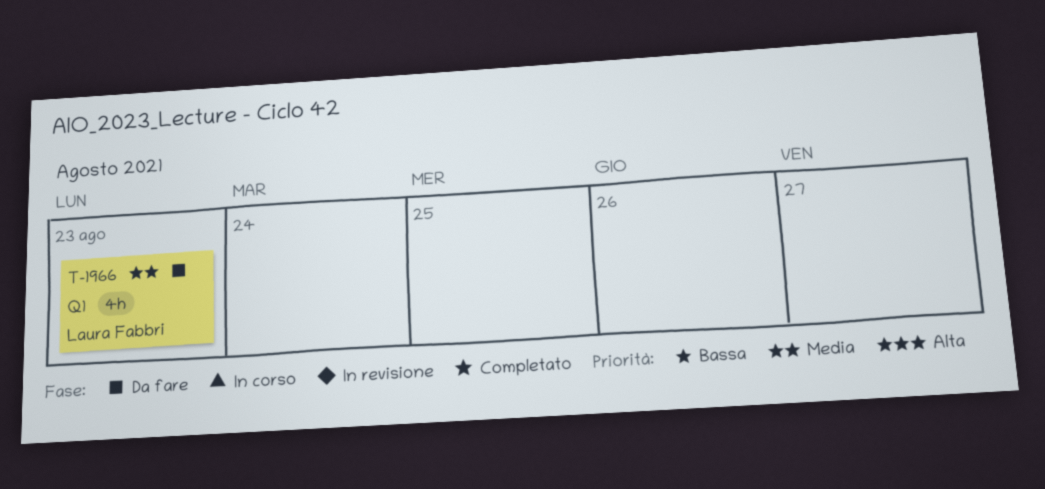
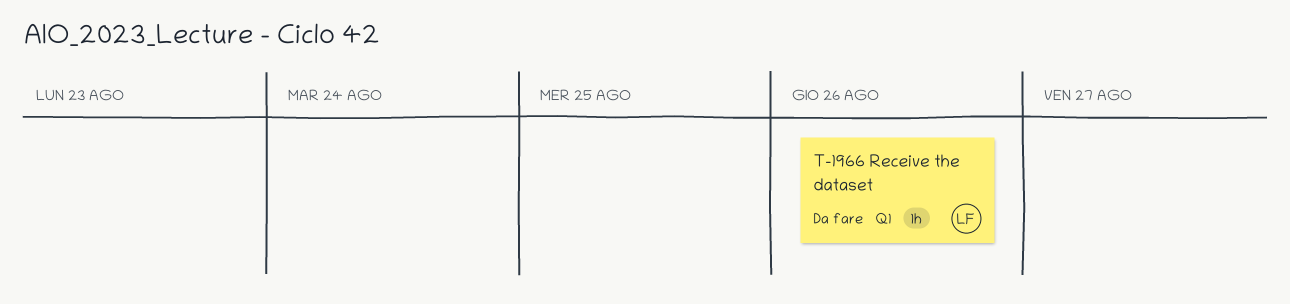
T-1966, estimate: 4h -> 1h
T-1966, due: Aug 23 -> Aug 26

